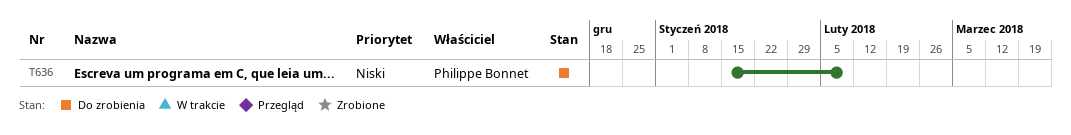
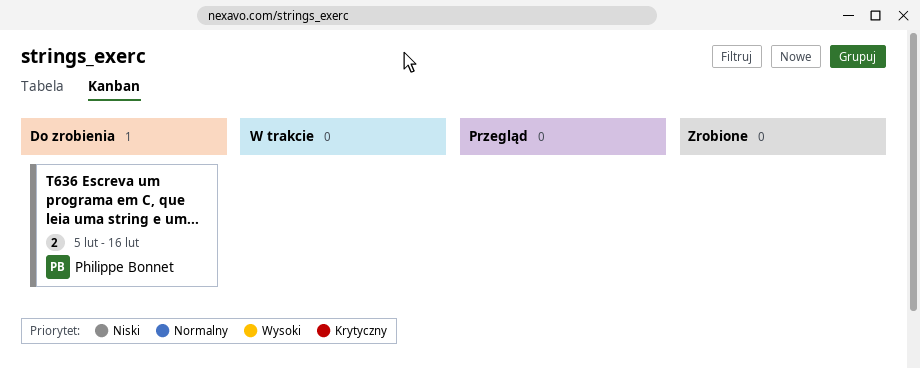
T636, start: Jan 15 -> Feb 5
T636, due: Feb 9 -> Feb 16

